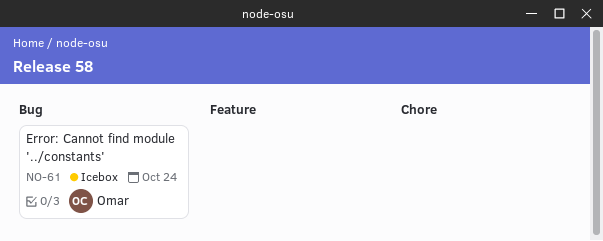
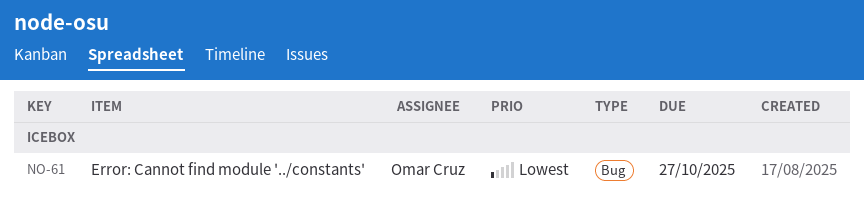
NO-61, due: Oct 24 -> Oct 27

